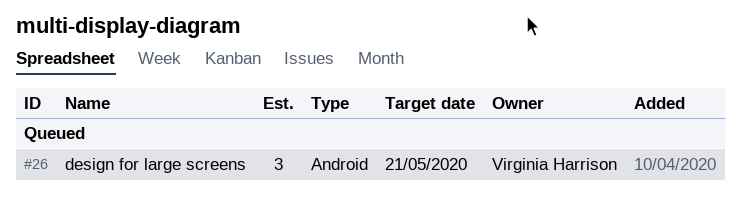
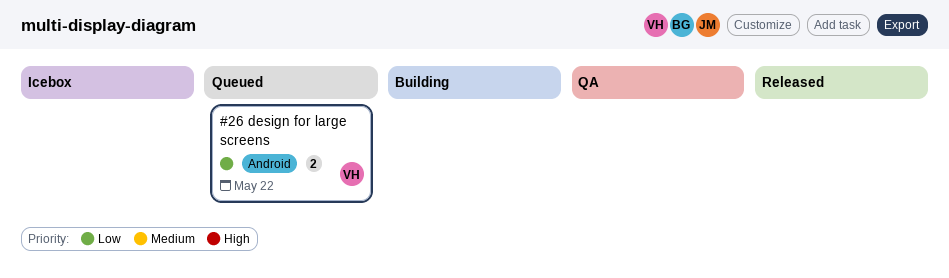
#26, estimate: 3 -> 2
#26, due: May 21 -> May 22

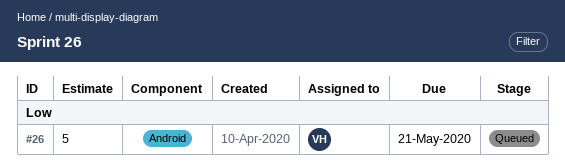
#26, estimate: 2 -> 5
#26, due: May 22 -> May 21

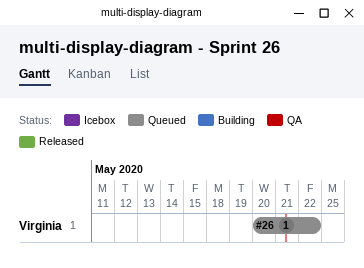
#26, estimate: 5 -> 1
#26, due: May 21 -> May 22

